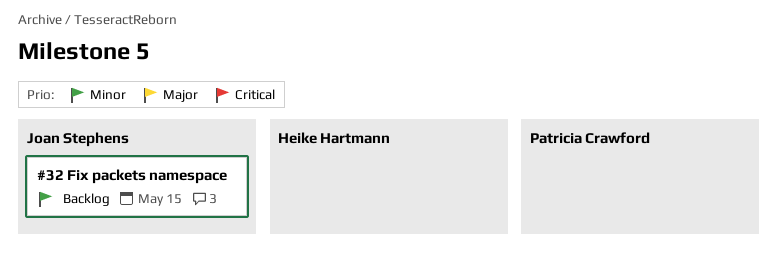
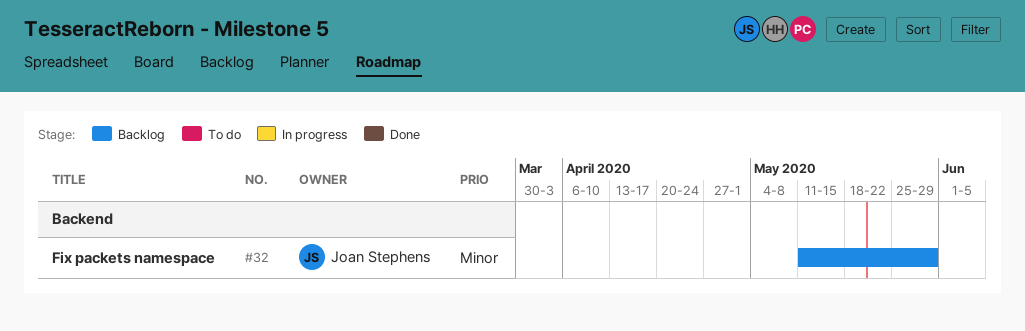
#32, due: May 15 -> May 29

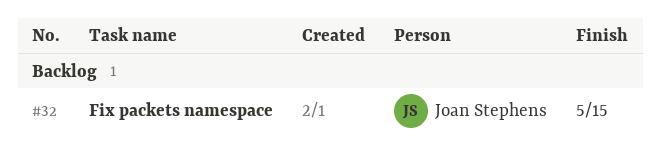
#32, due: May 29 -> May 15

